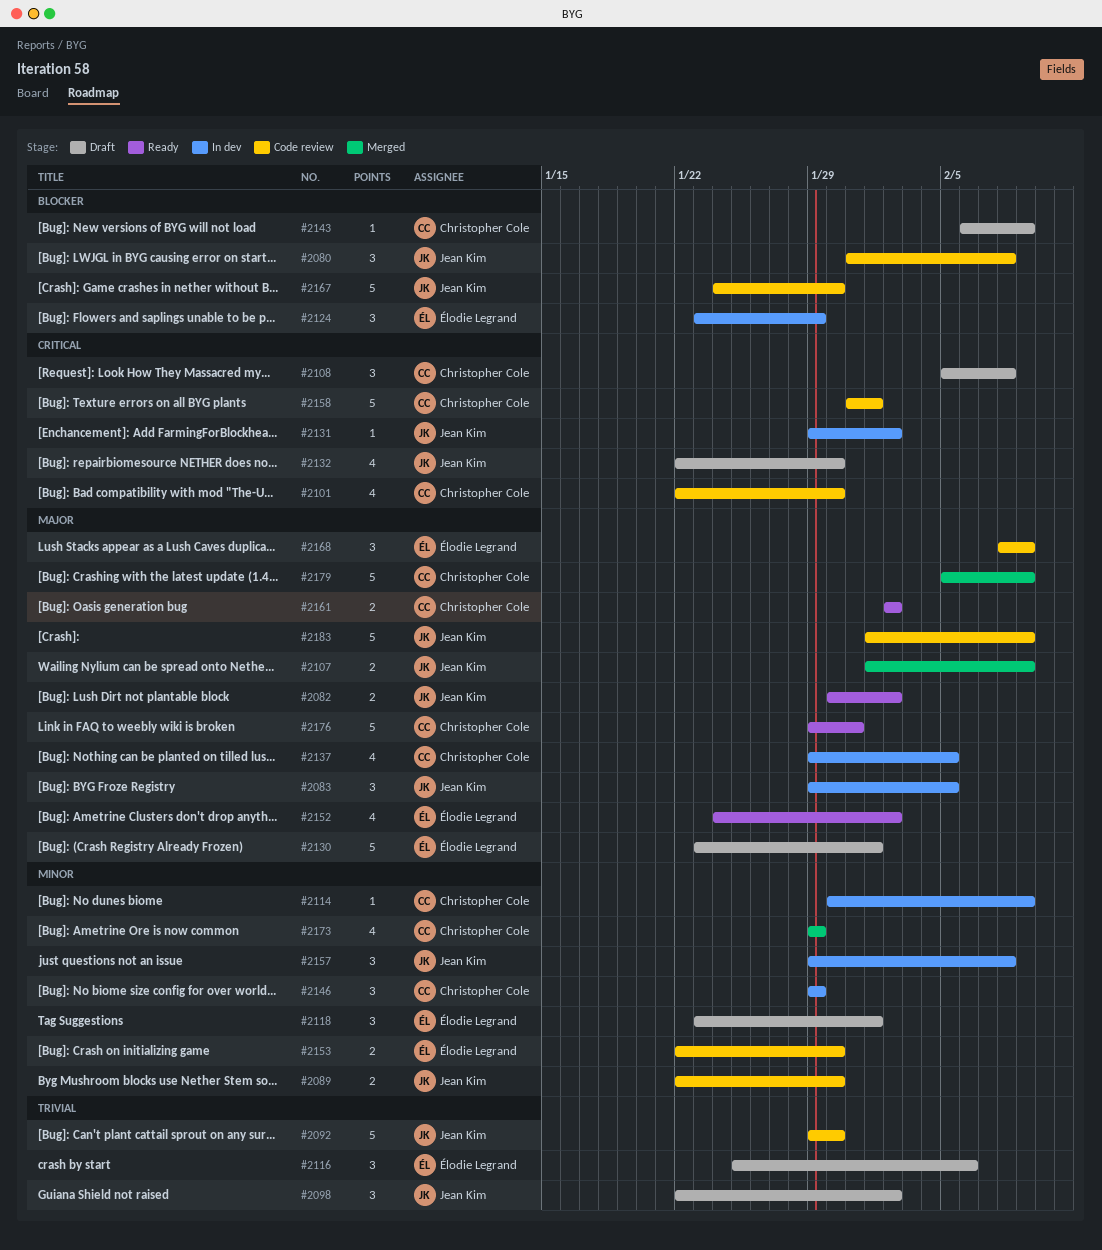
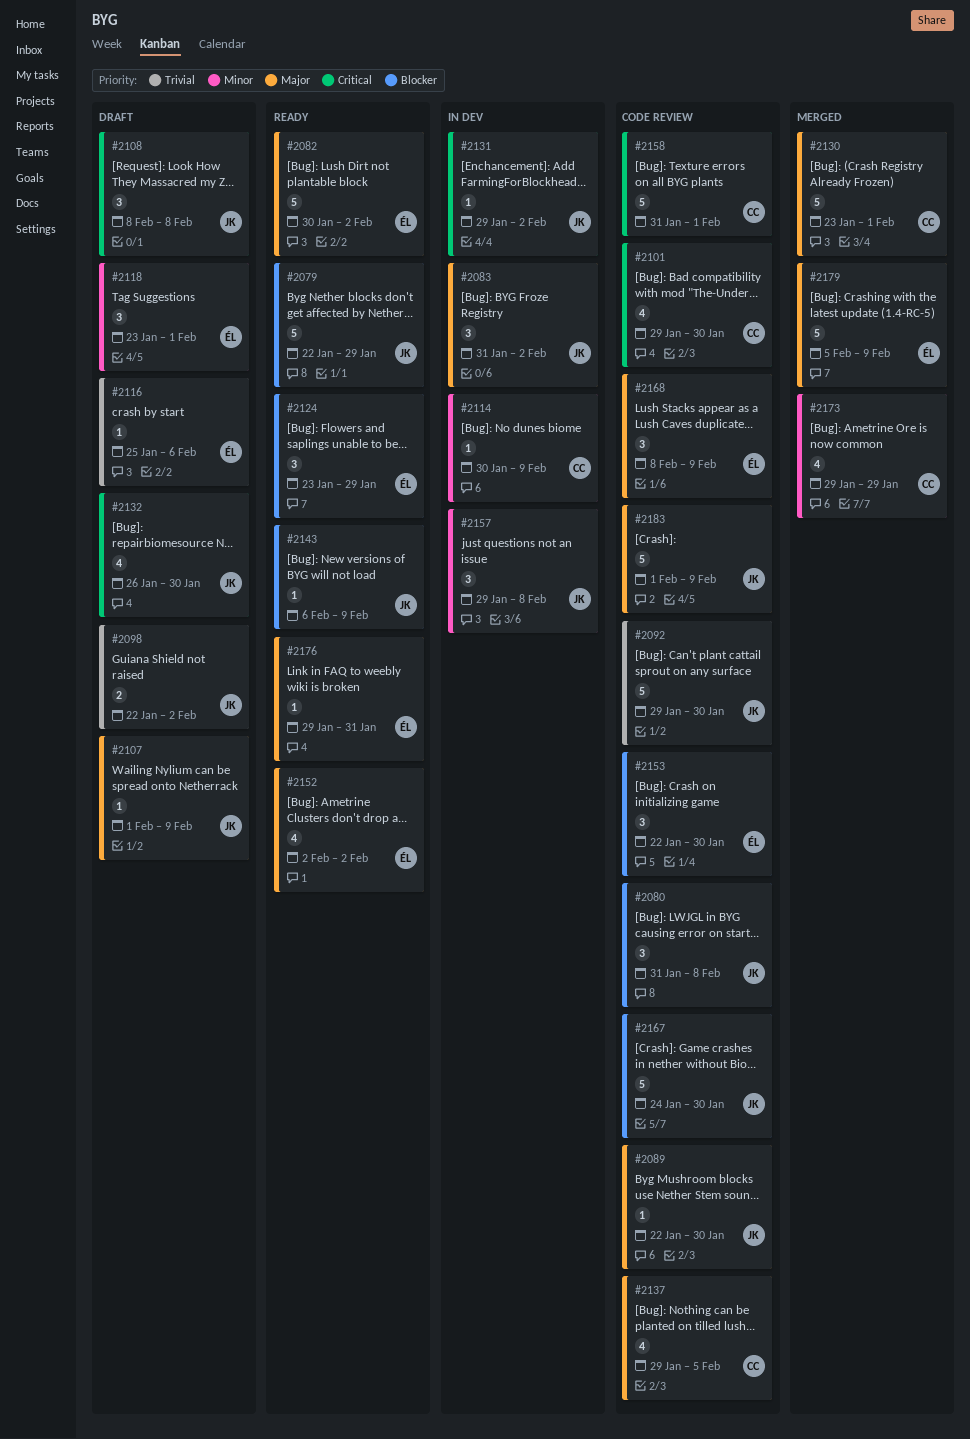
#2079: none -> present
#2082, owner: Jean Kim -> Élodie Legrand
#2082, estimate: 2 -> 5
#2083, start: Jan 29 -> Jan 31
#2083, due: Feb 5 -> Feb 2
#2089, priority: Minor -> Major
#2089, estimate: 2 -> 1
#2098, estimate: 3 -> 2
#2101, start: Jan 22 -> Jan 29
#2107, status: Merged -> Draft
#2107, estimate: 2 -> 1
#2108, owner: Christopher Cole -> Jean Kim
#2108, start: Feb 5 -> Feb 8
#2116, estimate: 3 -> 1
#2124, status: In dev -> Ready
#2130, status: Draft -> Merged
#2130, owner: Élodie Legrand -> Christopher Cole
#2132, start: Jan 22 -> Jan 26
#2137, status: In dev -> Code review
#2143, status: Draft -> Ready
#2143, owner: Christopher Cole -> Jean Kim
#2146: present -> none
#2152, start: Jan 24 -> Feb 2
#2153, priority: Minor -> Blocker
#2153, estimate: 2 -> 3
#2161: present -> none
#2176, owner: Christopher Cole -> Élodie Legrand
#2176, estimate: 5 -> 1
#2179, owner: Christopher Cole -> Élodie Legrand

